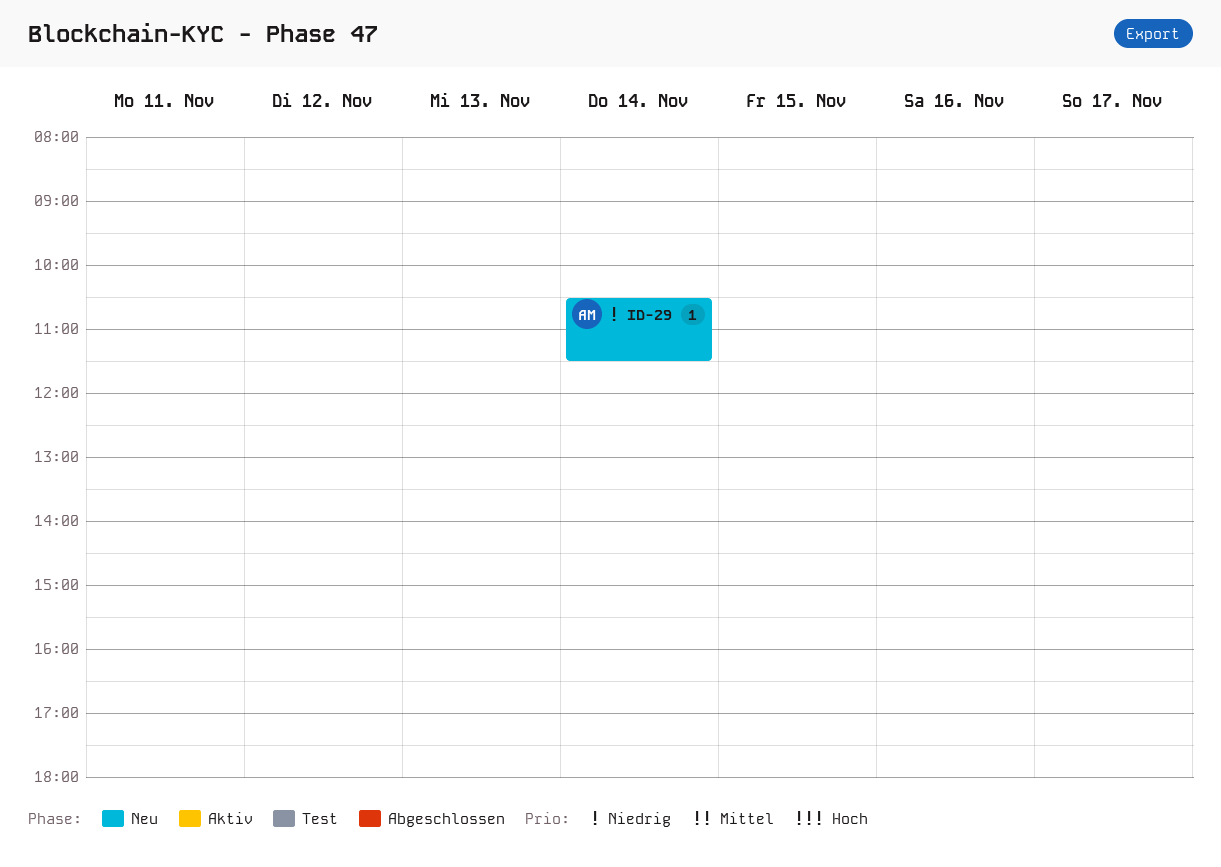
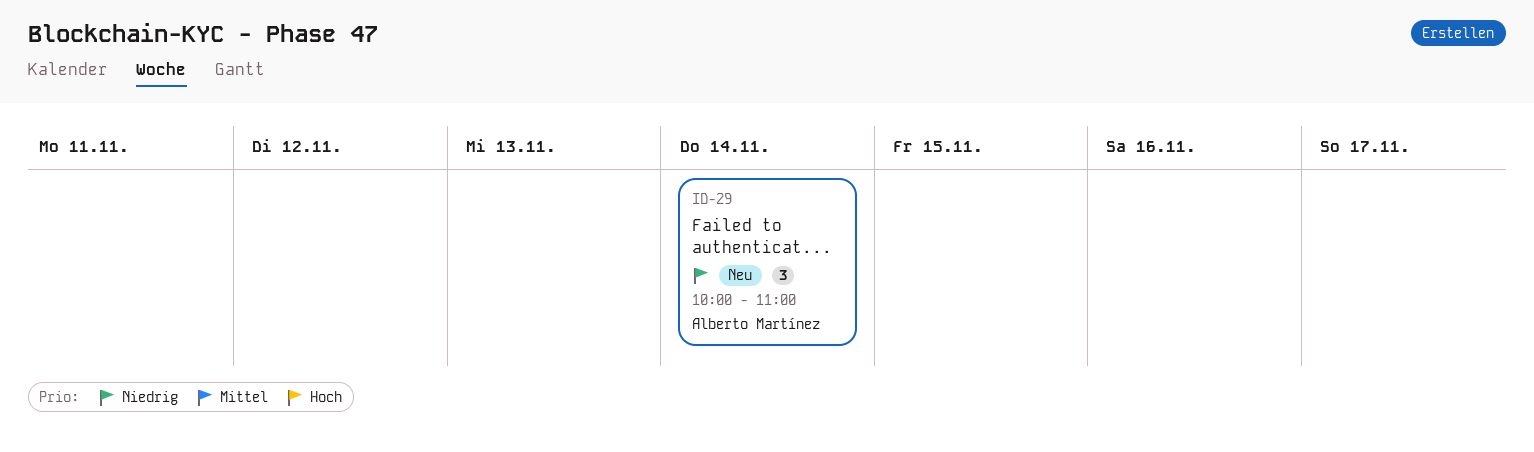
ID-29, estimate: 1 -> 3
ID-29, begins: 10:30 -> 10:00
ID-29, ends: 11:30 -> 11:00

